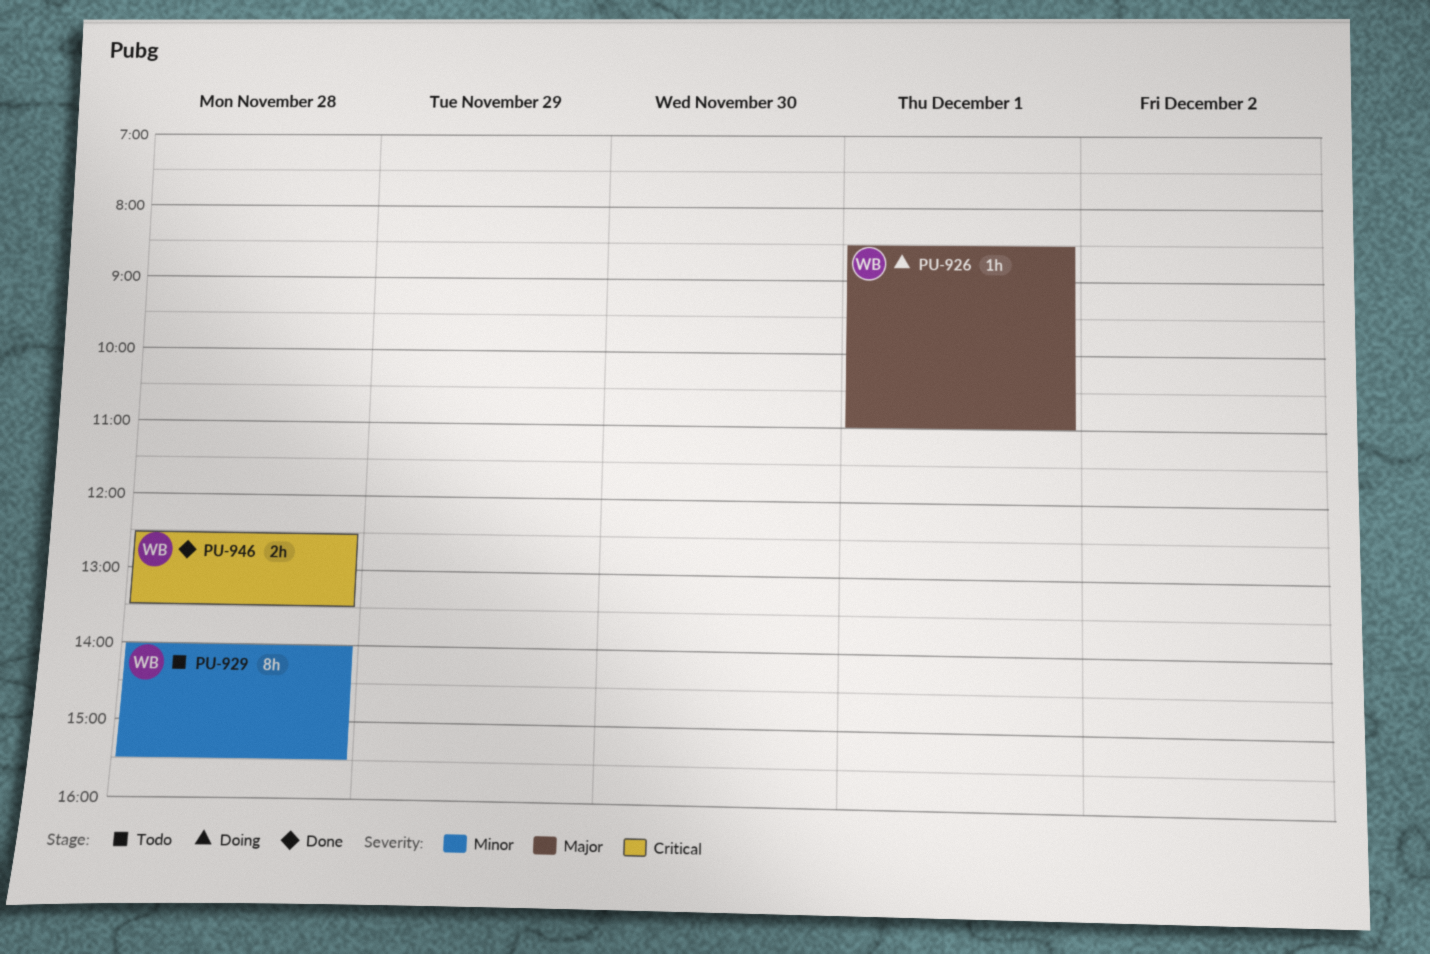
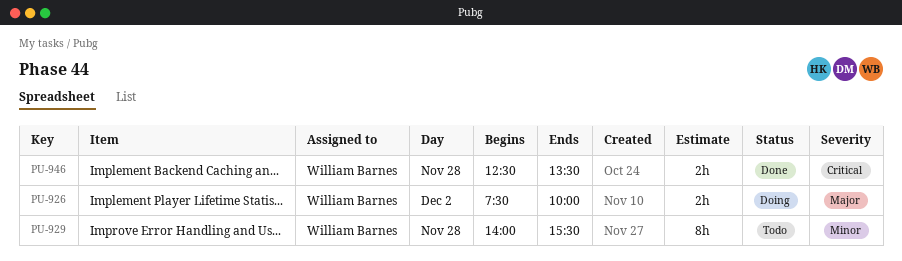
PU-926, estimate: 1h -> 2h
PU-926, day: Dec 1 -> Dec 2
PU-926, begins: 08:30 -> 07:30
PU-926, ends: 11:00 -> 10:00

